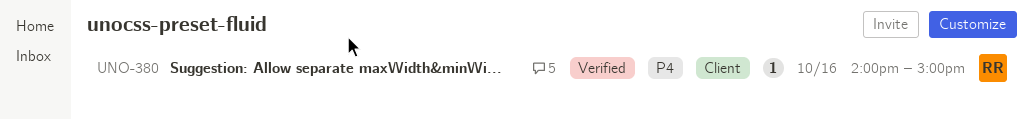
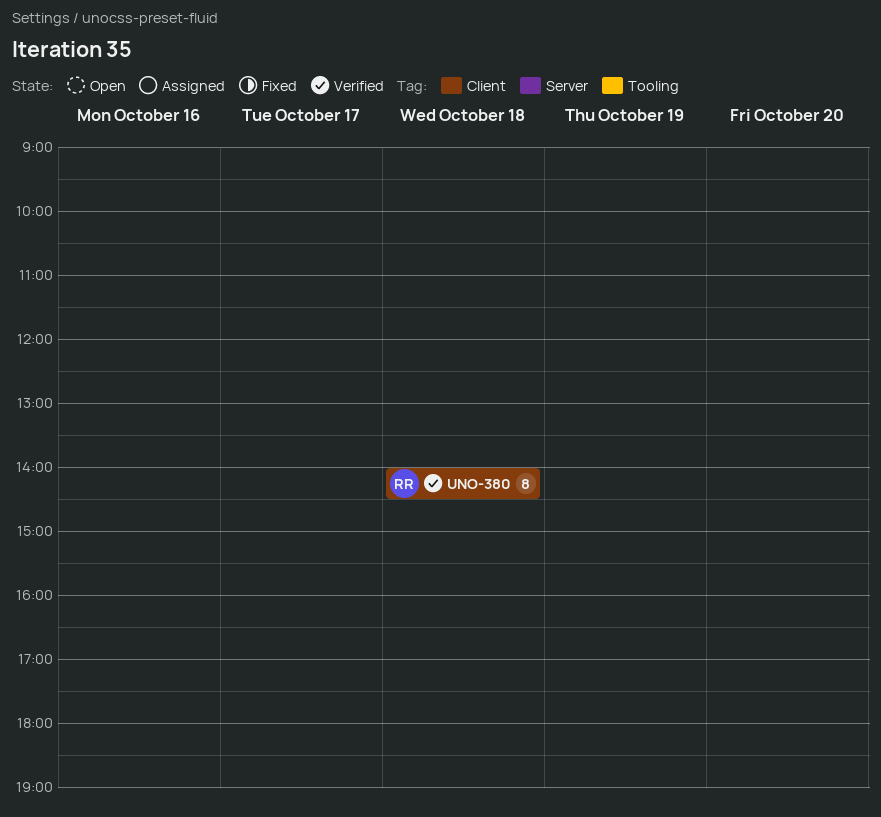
UNO-380, estimate: 1 -> 8
UNO-380, day: Oct 16 -> Oct 18
UNO-380, ends: 15:00 -> 14:30

